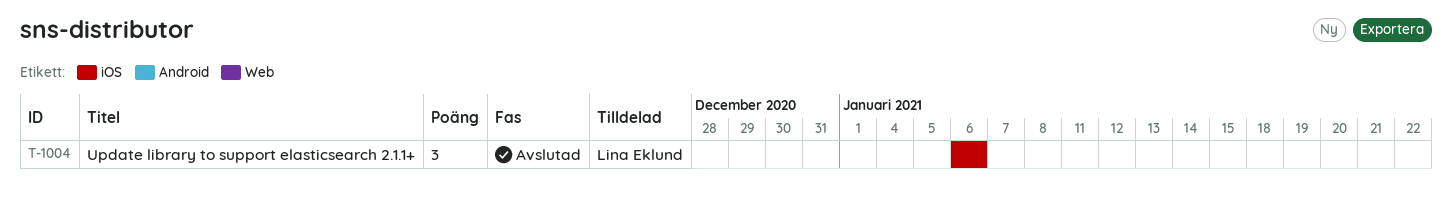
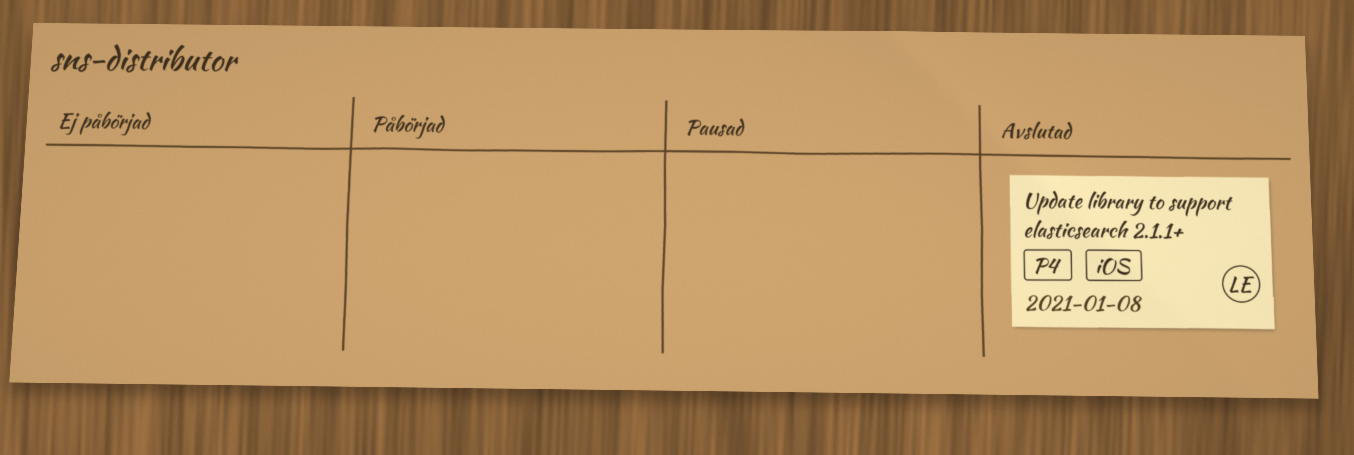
Update library to support elasticsearch 2.1.1+, due: Jan 6 -> Jan 8

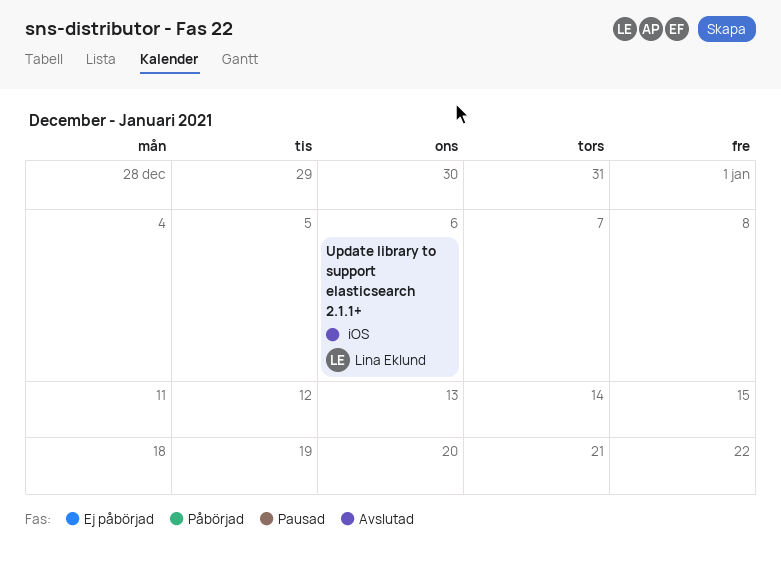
Update library to support elasticsearch 2.1.1+, due: Jan 8 -> Jan 6

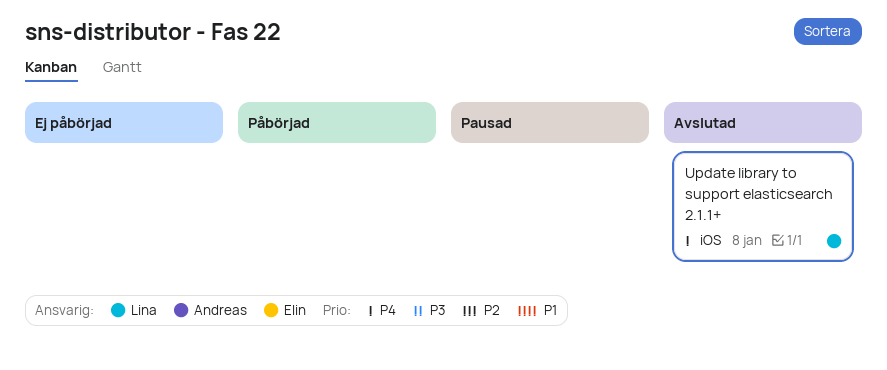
Update library to support elasticsearch 2.1.1+, due: Jan 6 -> Jan 8

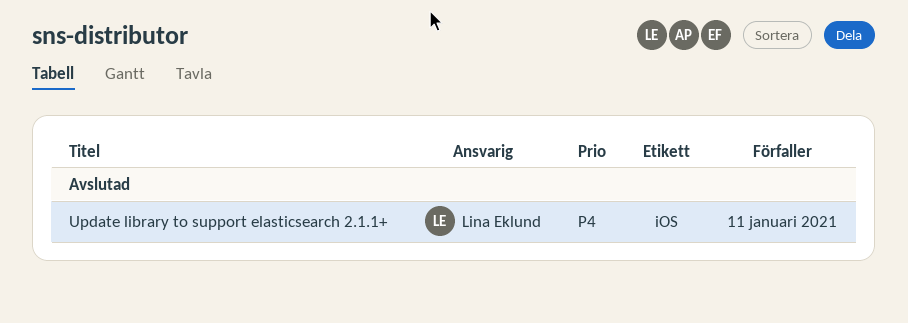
Update library to support elasticsearch 2.1.1+, due: Jan 8 -> Jan 11

